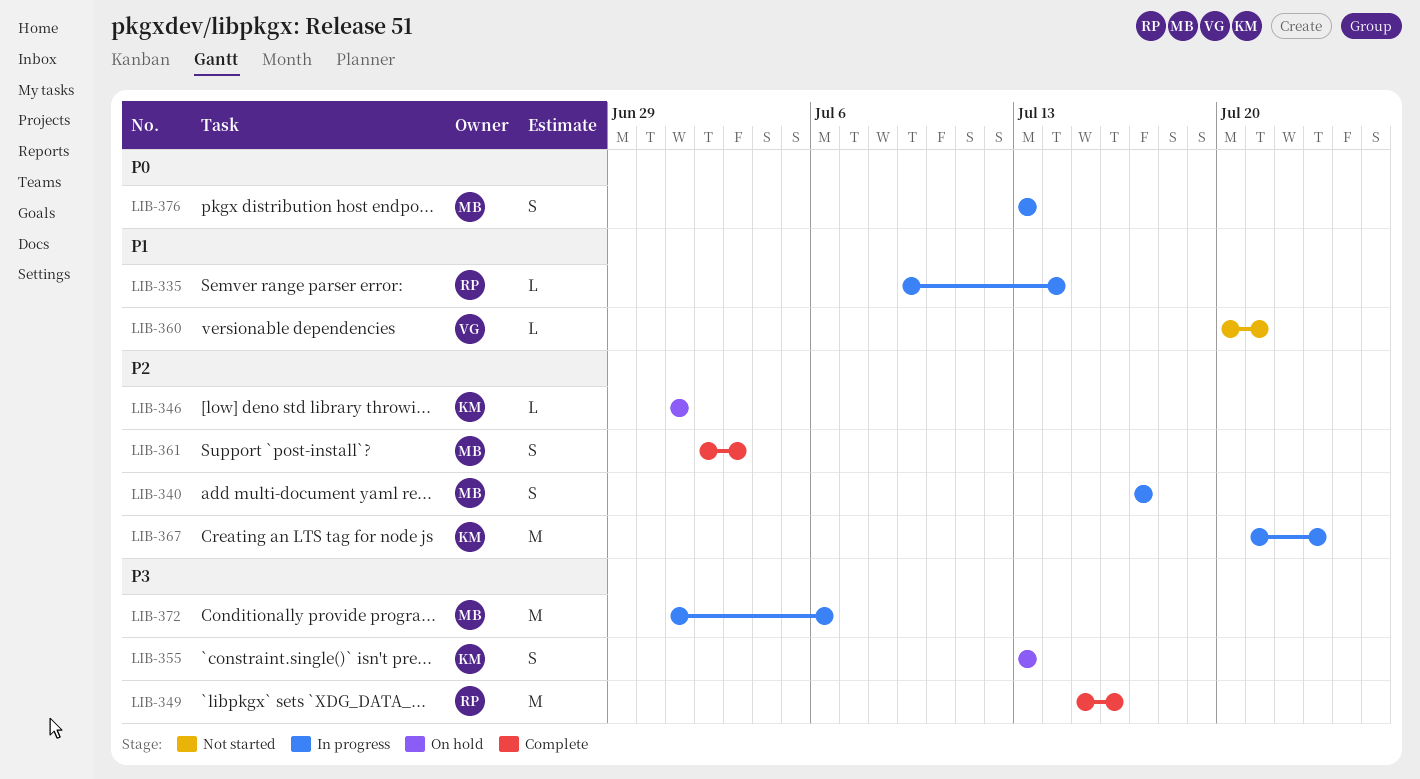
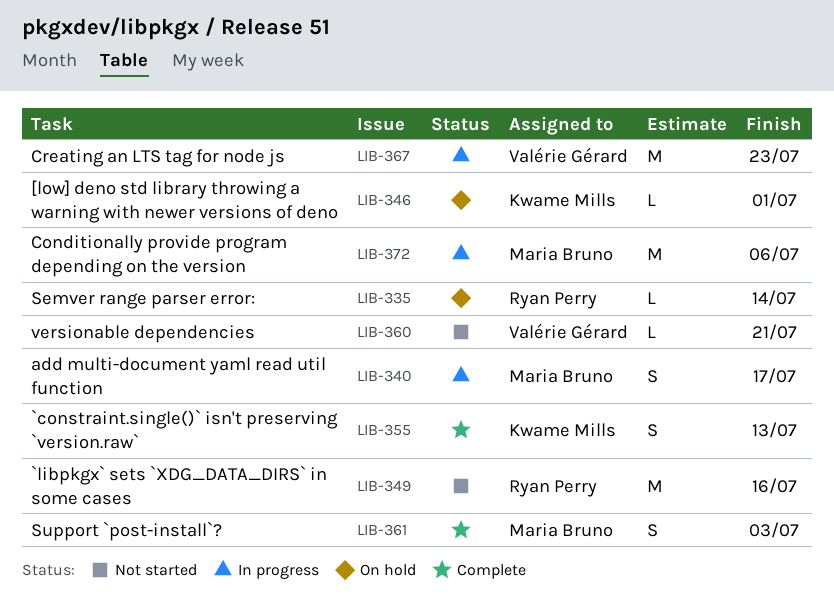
LIB-335, status: In progress -> On hold
LIB-349, status: Complete -> Not started
LIB-355, status: On hold -> Complete
LIB-367, owner: Kwame Mills -> Valérie Gérard
LIB-376: present -> none

